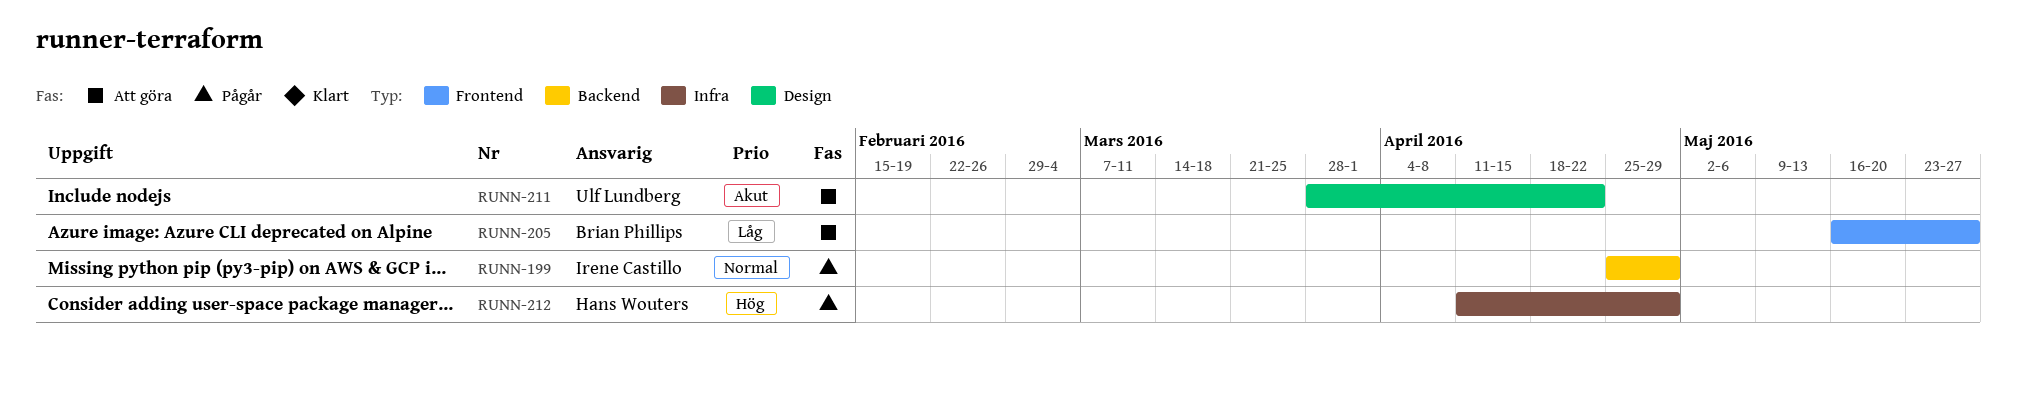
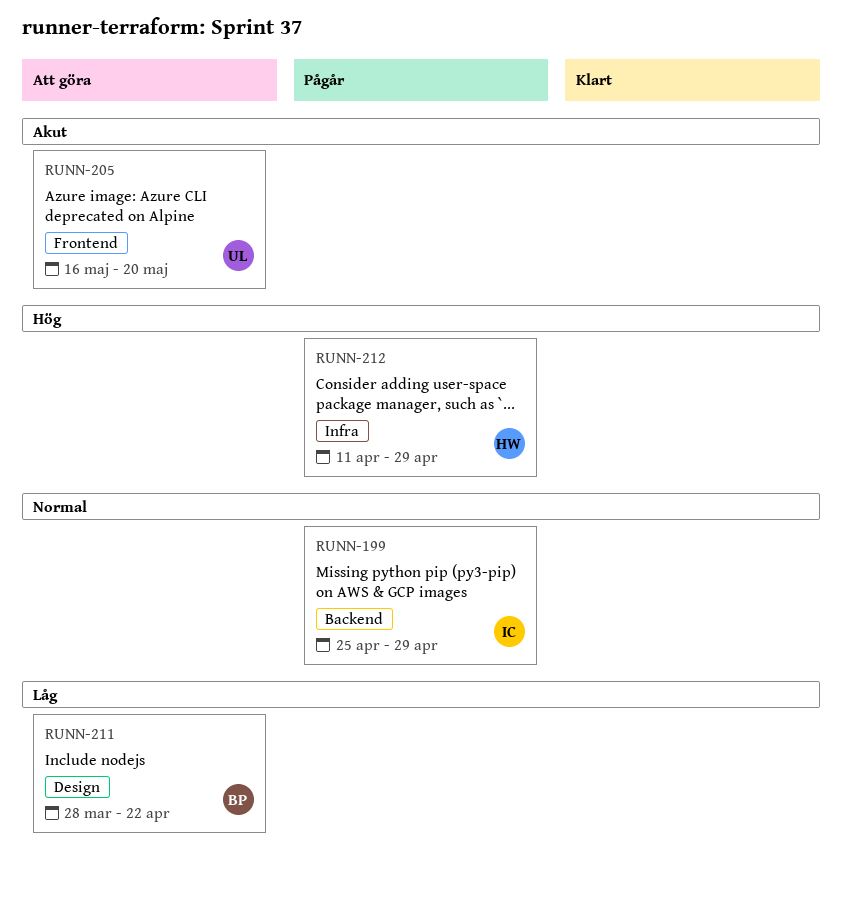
RUNN-205, owner: Brian Phillips -> Ulf Lundberg
RUNN-205, priority: Låg -> Akut
RUNN-205, due: May 27 -> May 20
RUNN-211, owner: Ulf Lundberg -> Brian Phillips
RUNN-211, priority: Akut -> Låg

